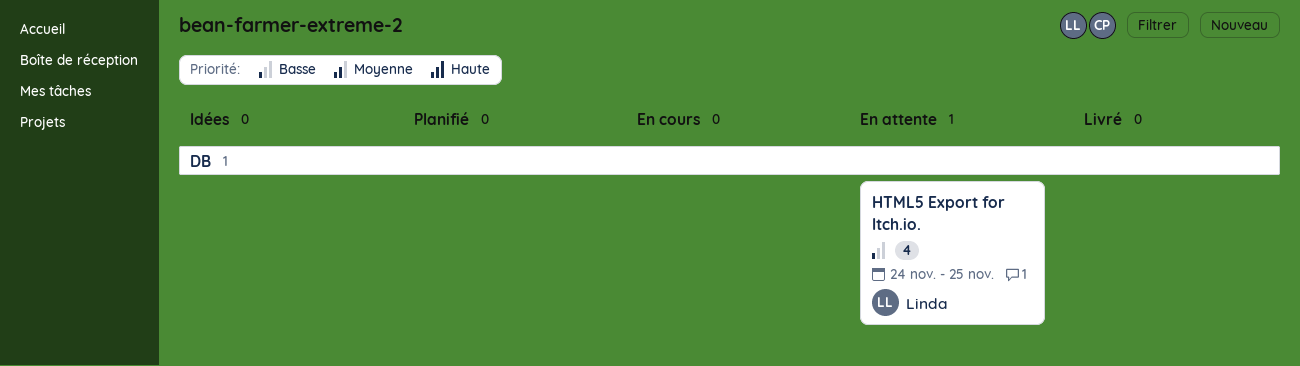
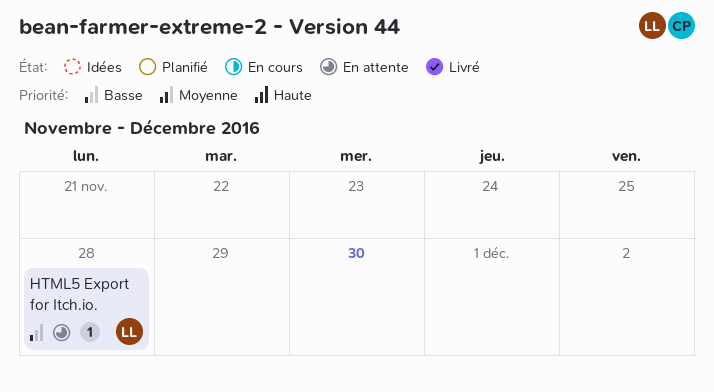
HTML5 Export for Itch.io., estimate: 4 -> 1
HTML5 Export for Itch.io., due: Nov 25 -> Nov 28

